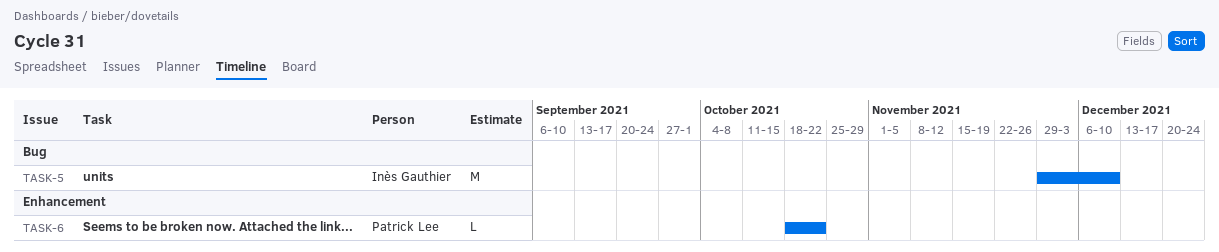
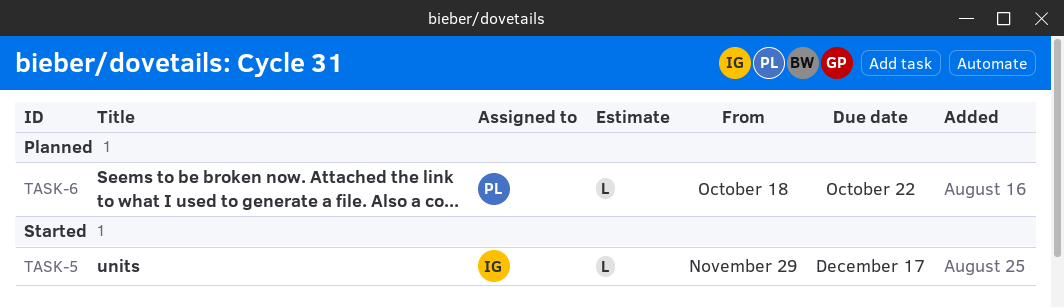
TASK-5, estimate: M -> L
TASK-5, due: Dec 10 -> Dec 17

